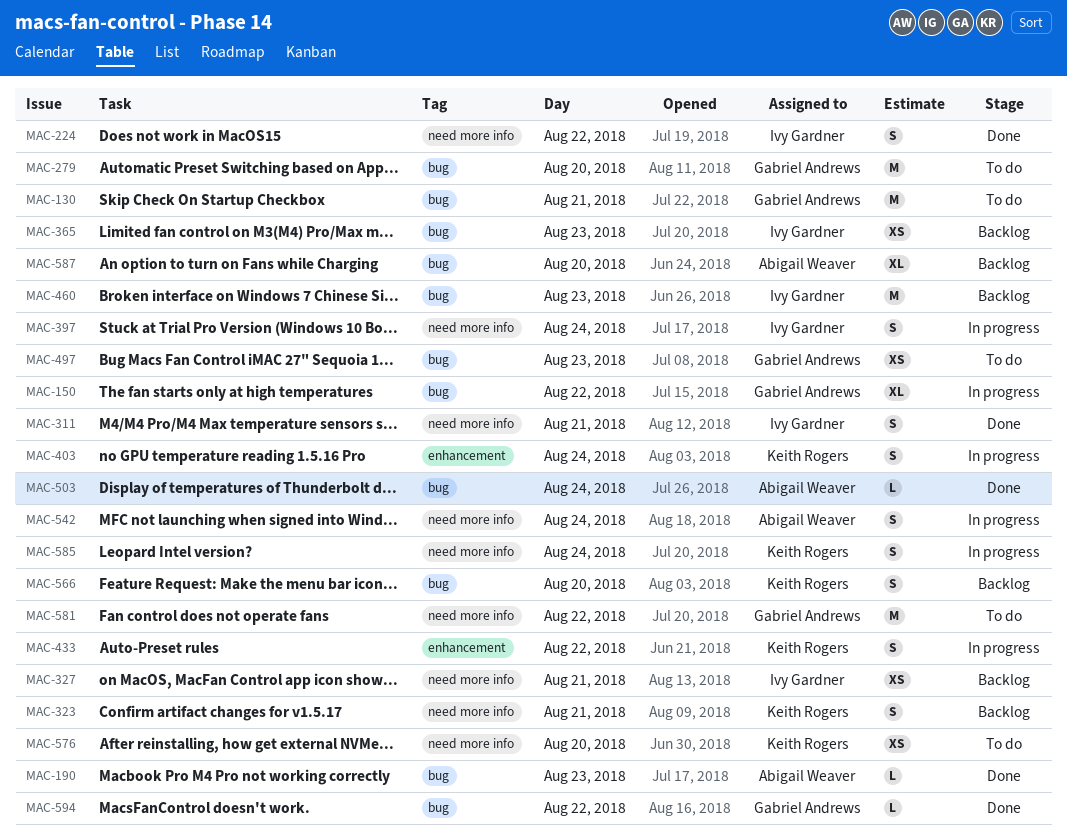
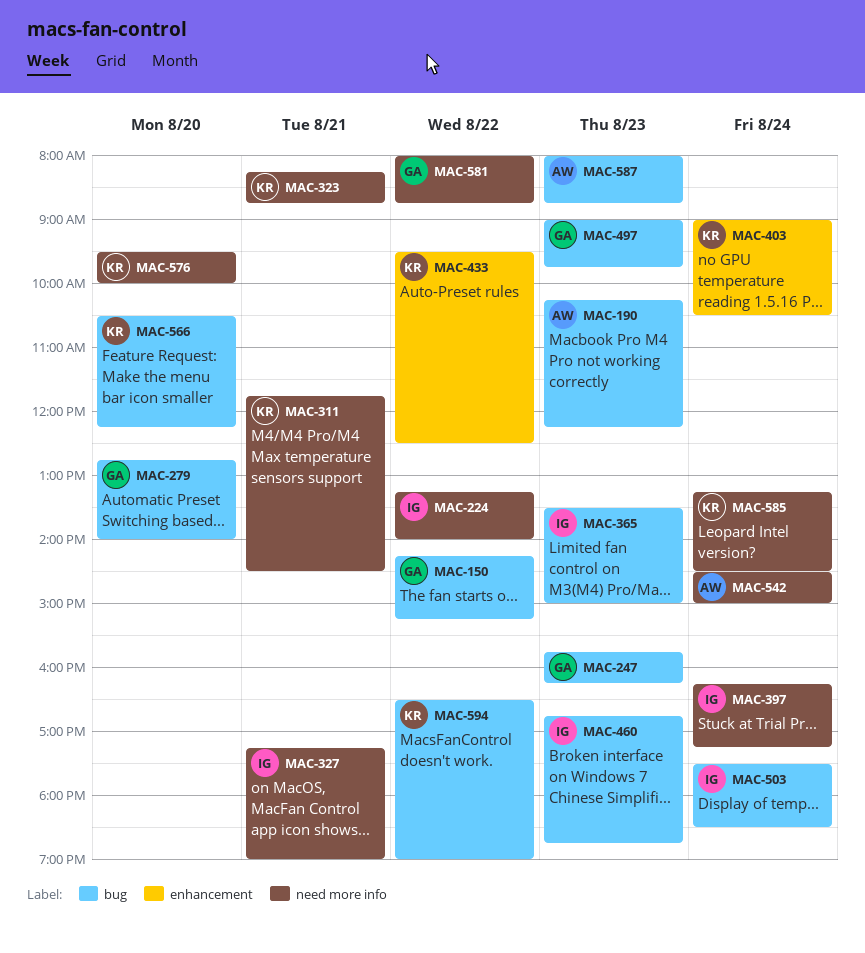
MAC-130: present -> none
MAC-247: none -> present
MAC-311, owner: Ivy Gardner -> Keith Rogers
MAC-503, owner: Abigail Weaver -> Ivy Gardner
MAC-587, day: Aug 20 -> Aug 23
MAC-594, owner: Gabriel Andrews -> Keith Rogers

